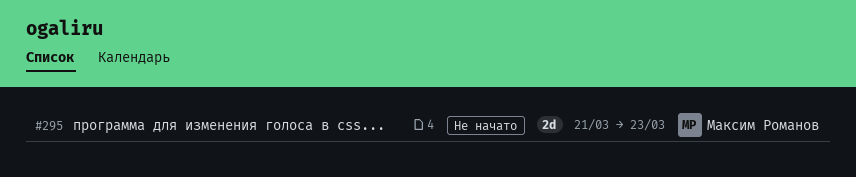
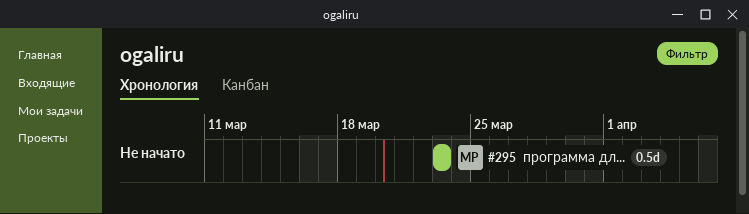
#295, estimate: 2d -> 0.5d
#295, start: Mar 21 -> Mar 23

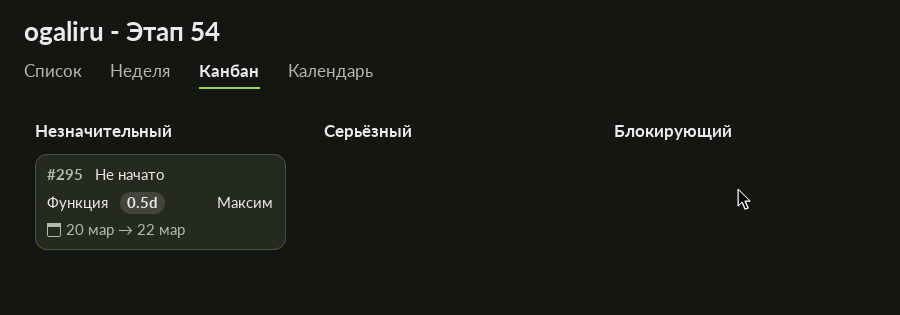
#295, start: Mar 23 -> Mar 20
#295, due: Mar 23 -> Mar 22

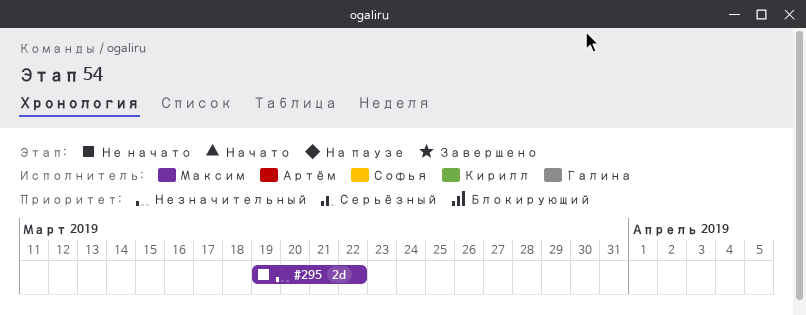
#295, estimate: 0.5d -> 2d
#295, start: Mar 20 -> Mar 19

